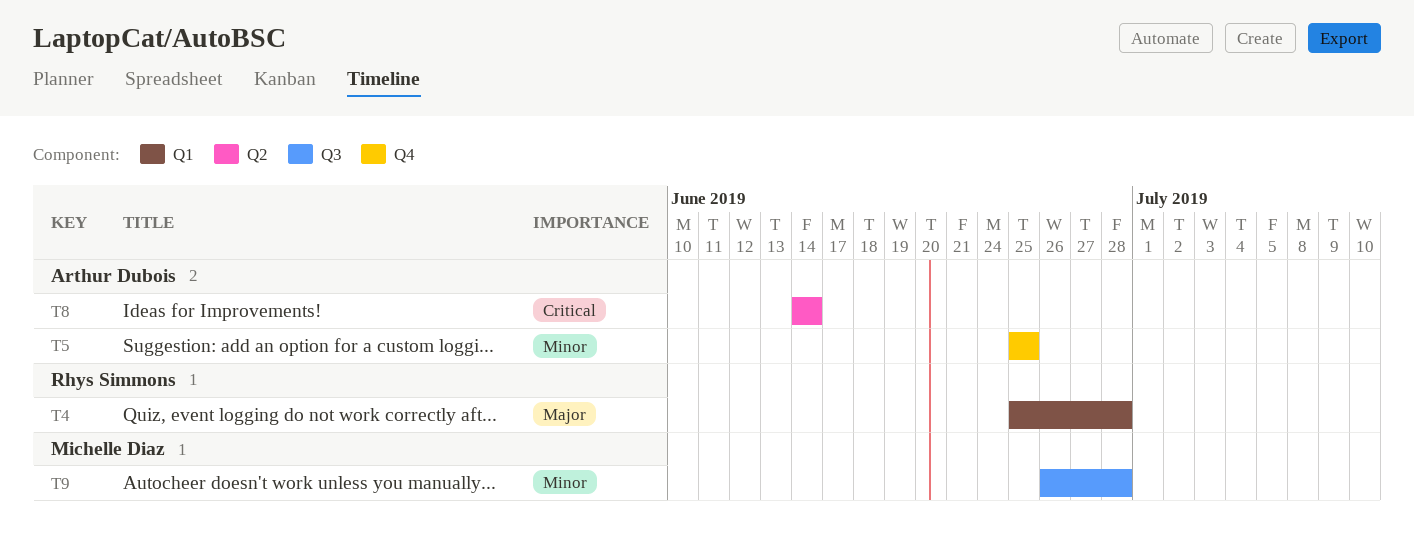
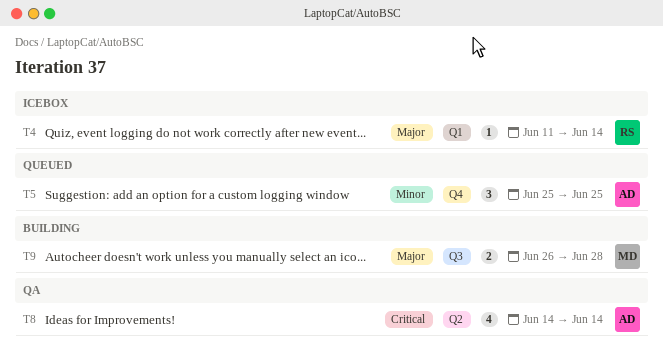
T4, start: Jun 25 -> Jun 11
T4, due: Jun 28 -> Jun 14
T9, priority: Minor -> Major

